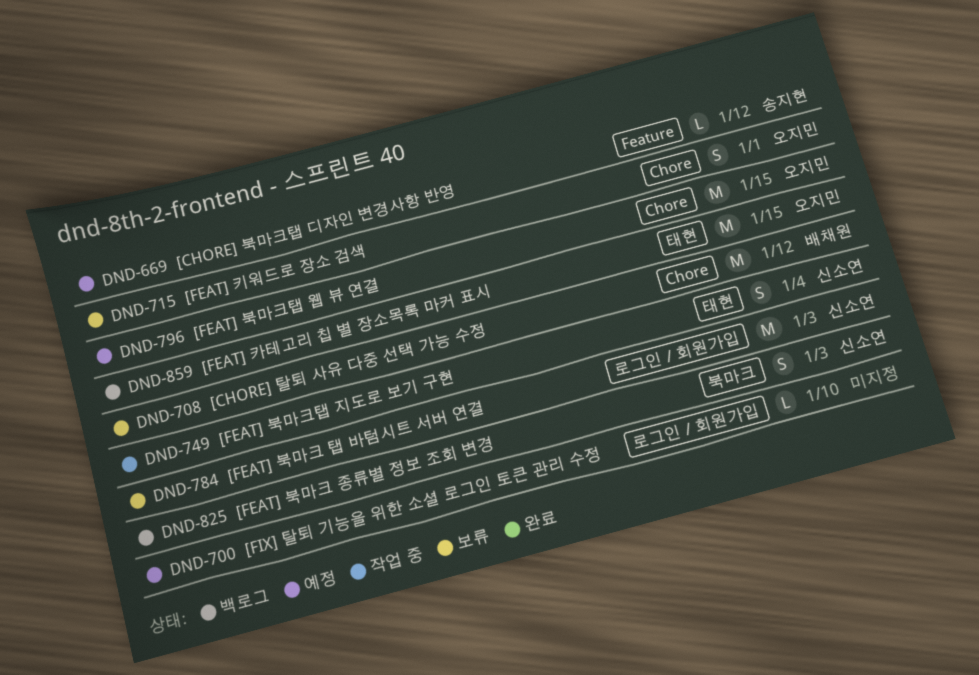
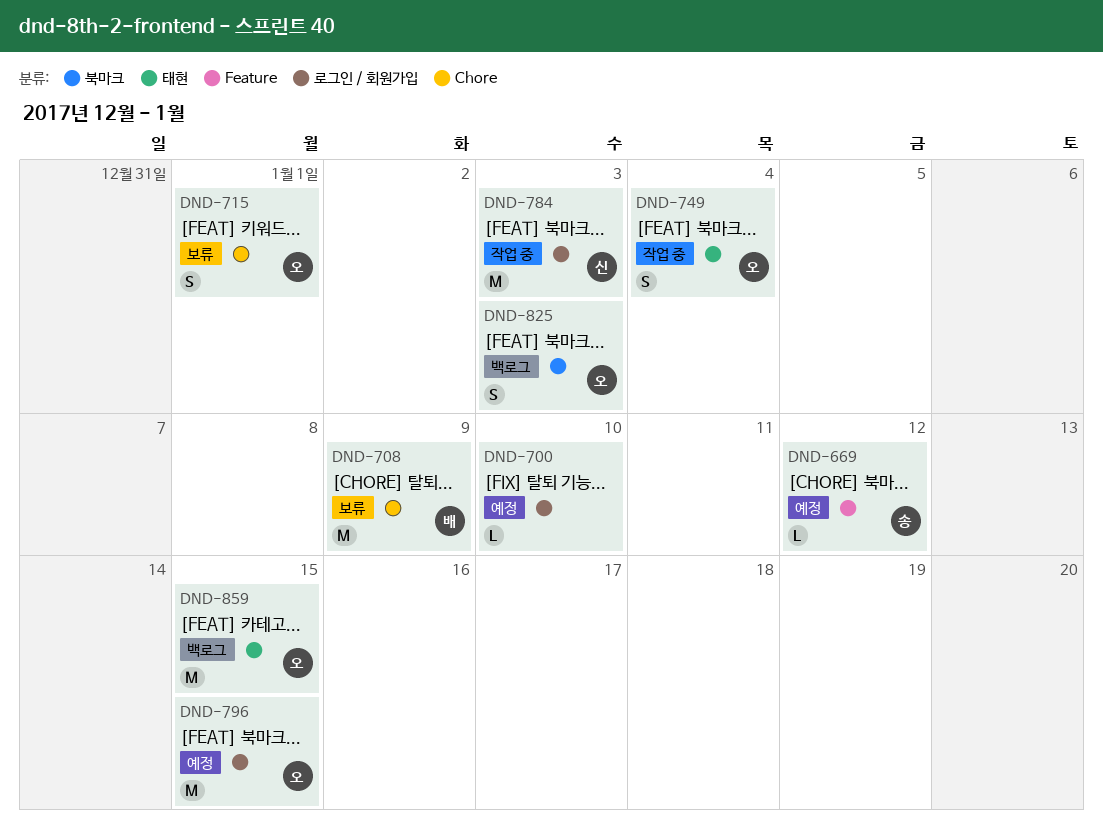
DND-708, due: Jan 12 -> Jan 9
DND-749, owner: 신소연 -> 오지민
DND-784, status: 보류 -> 작업 중
DND-796, label: Chore -> 로그인 / 회원가입
DND-825, owner: 신소연 -> 오지민

